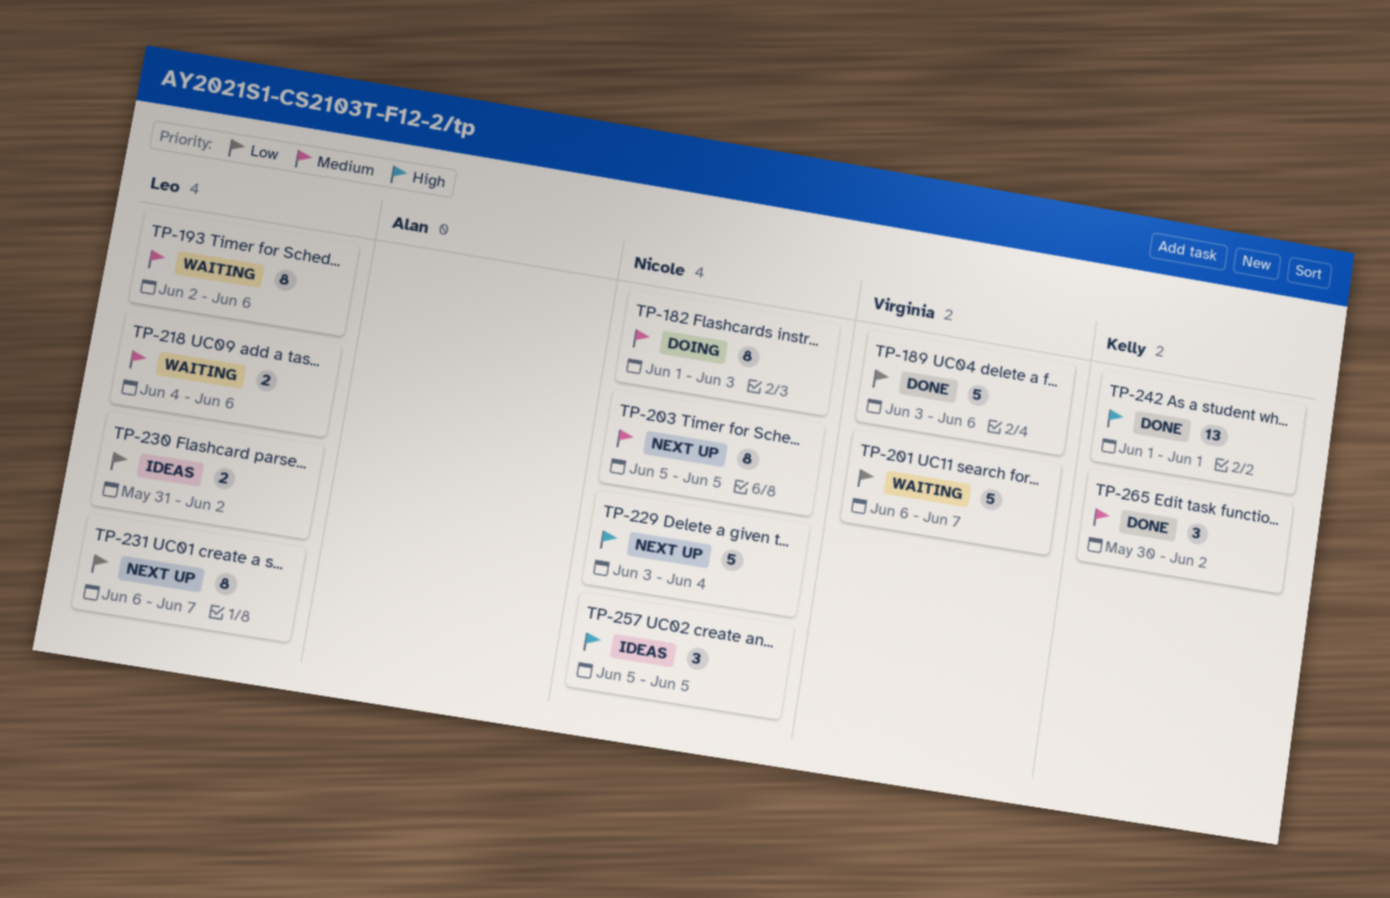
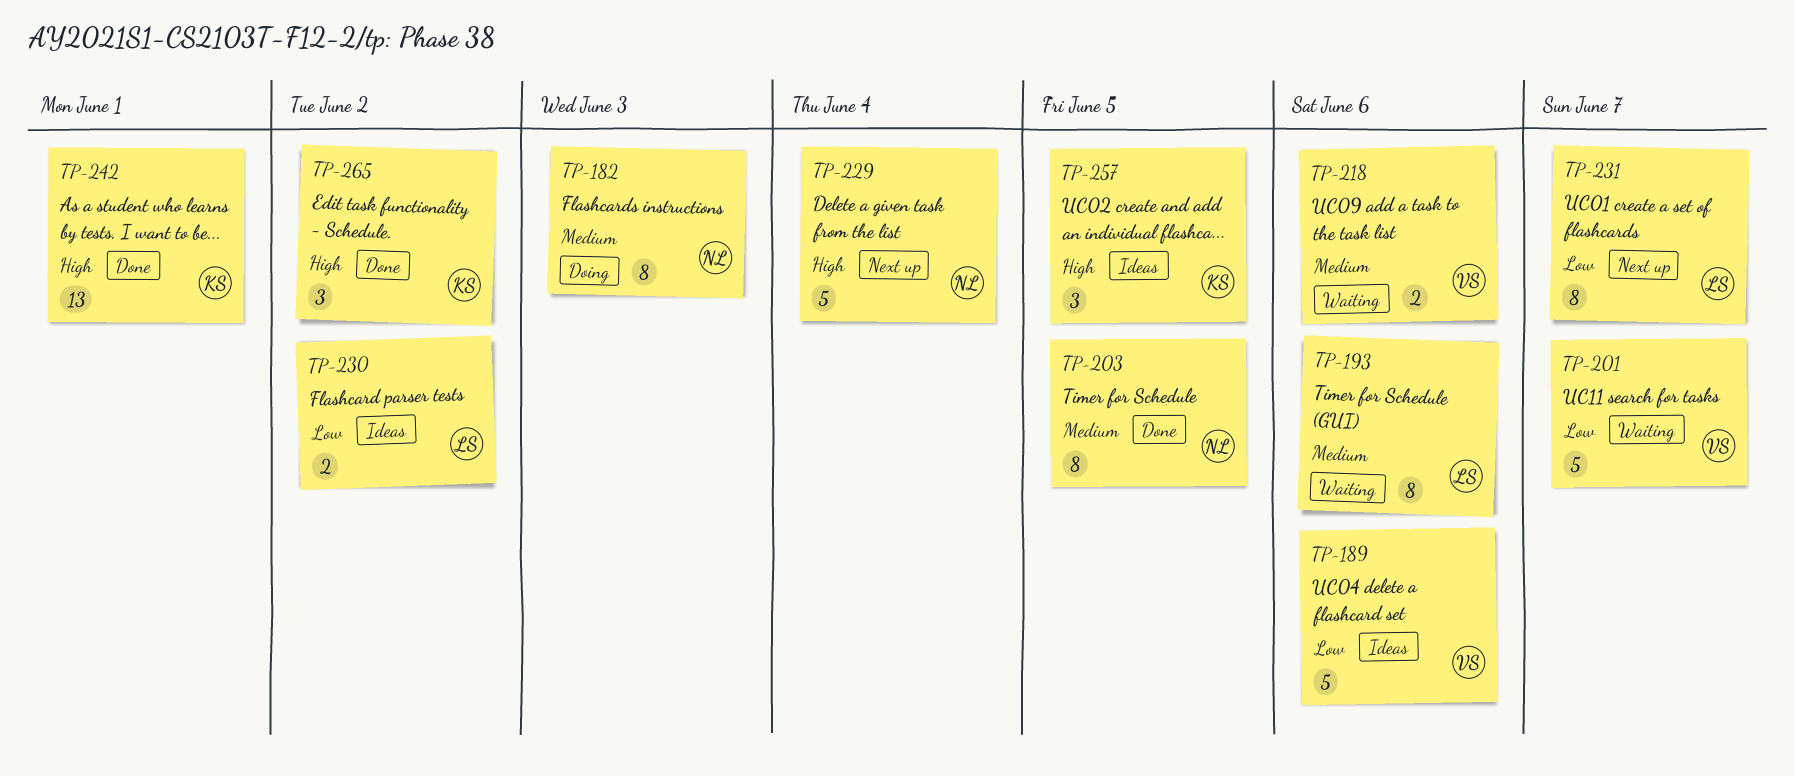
TP-189, status: Done -> Ideas
TP-203, status: Next up -> Done
TP-218, owner: Leo -> Virginia
TP-257, owner: Nicole -> Kelly
TP-265, priority: Medium -> High

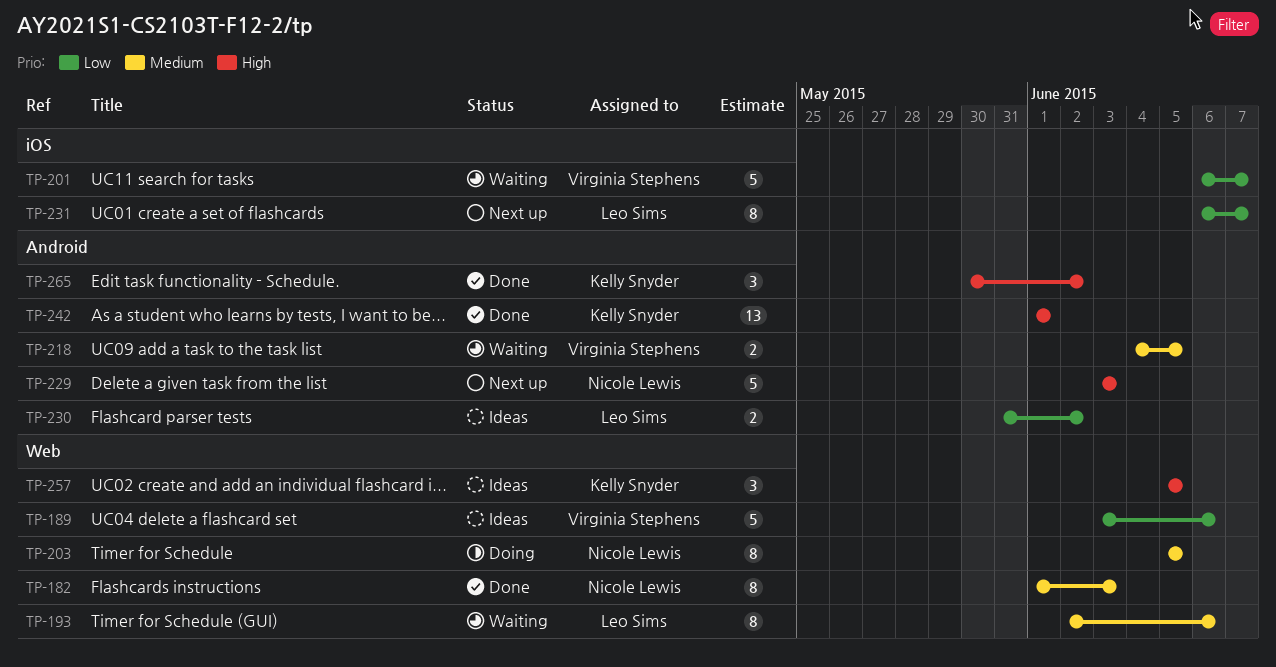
TP-182, status: Doing -> Done
TP-203, status: Done -> Doing
TP-218, due: Jun 6 -> Jun 5
TP-229, due: Jun 4 -> Jun 3

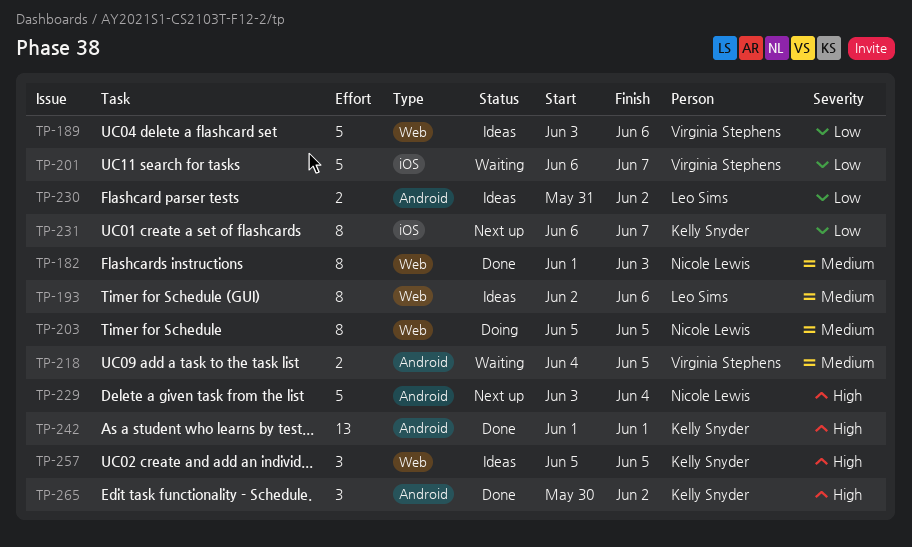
TP-193, status: Waiting -> Ideas
TP-229, due: Jun 3 -> Jun 4
TP-231, owner: Leo Sims -> Kelly Snyder

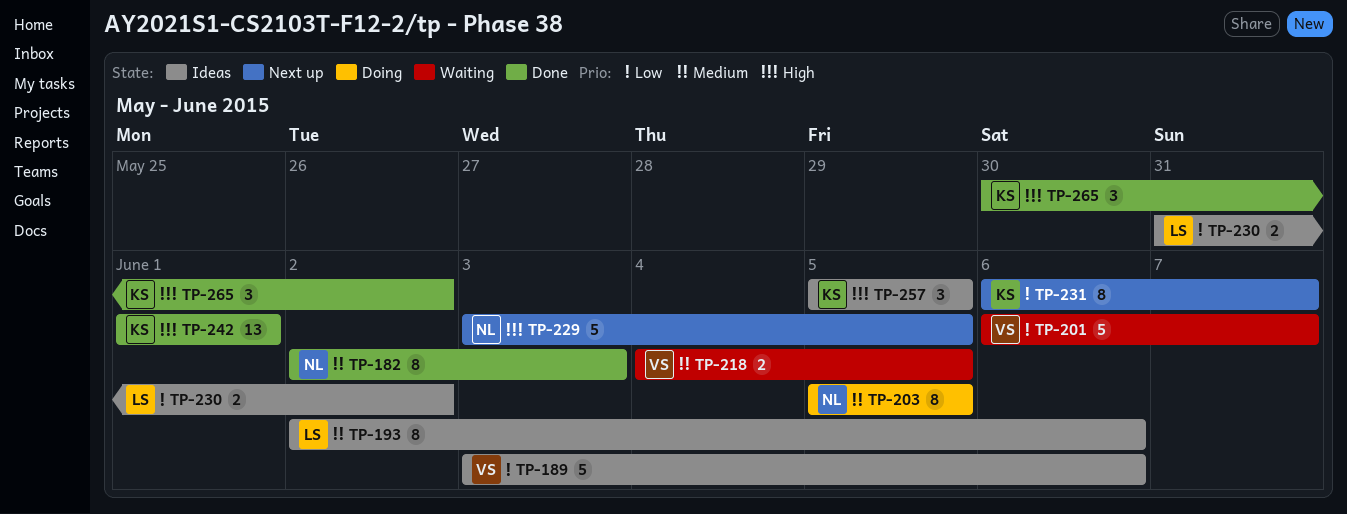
TP-182, start: Jun 1 -> Jun 2
TP-229, due: Jun 4 -> Jun 5

